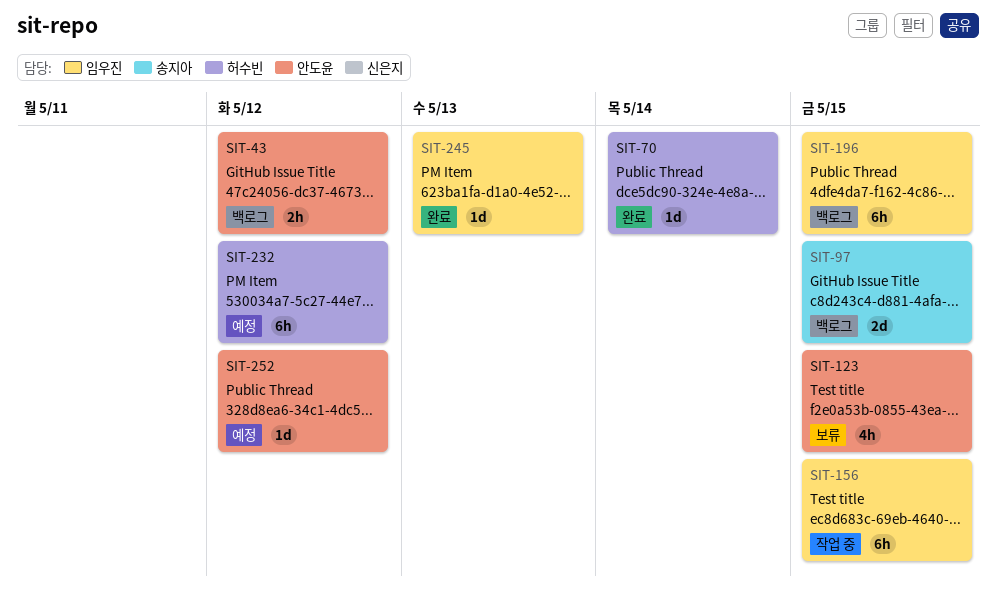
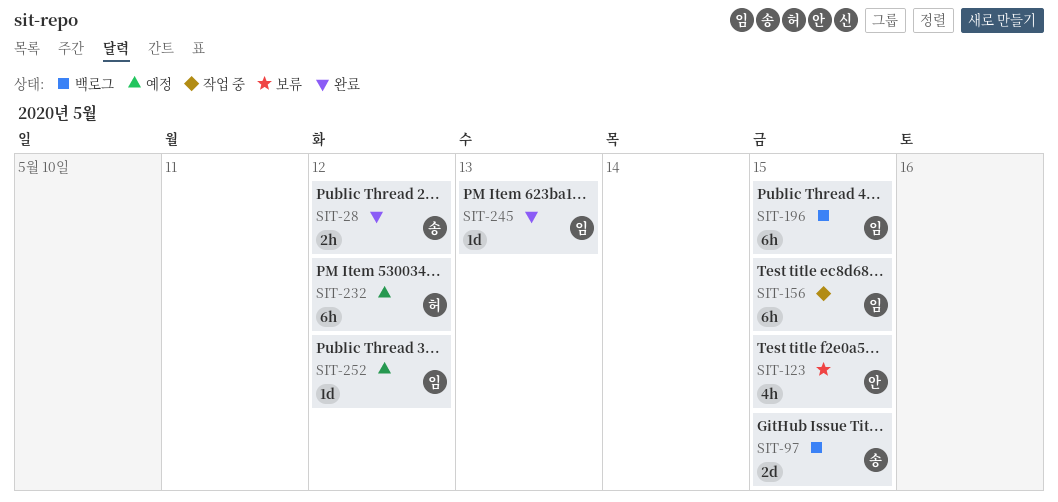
SIT-28: none -> present
SIT-43: present -> none
SIT-70: present -> none
SIT-252, owner: 안도윤 -> 임우진

